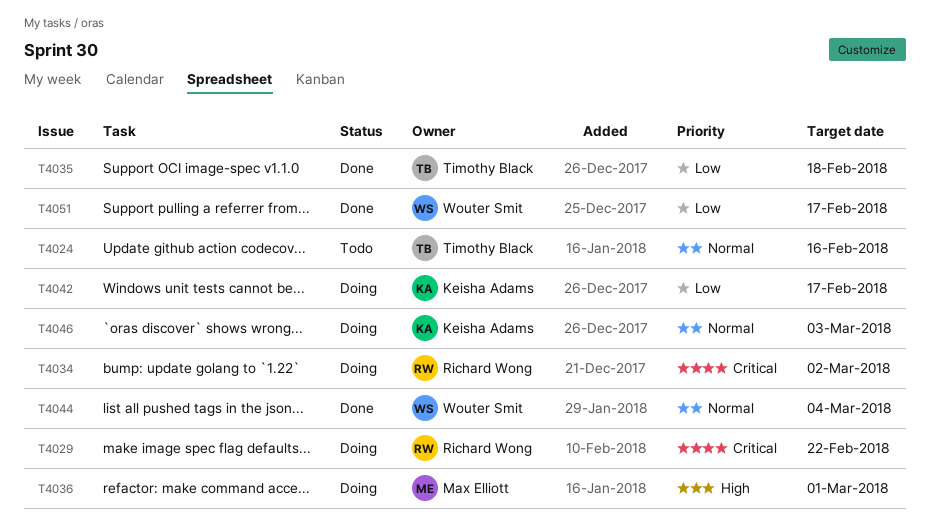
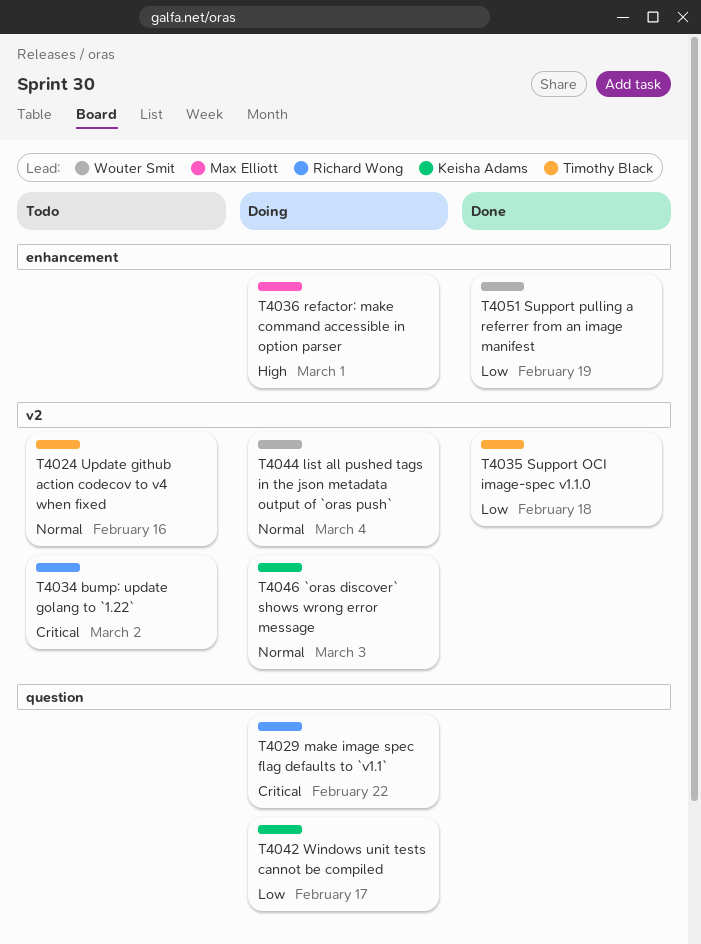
T4034, status: Doing -> Todo
T4044, status: Done -> Doing
T4051, due: Feb 17 -> Feb 19

